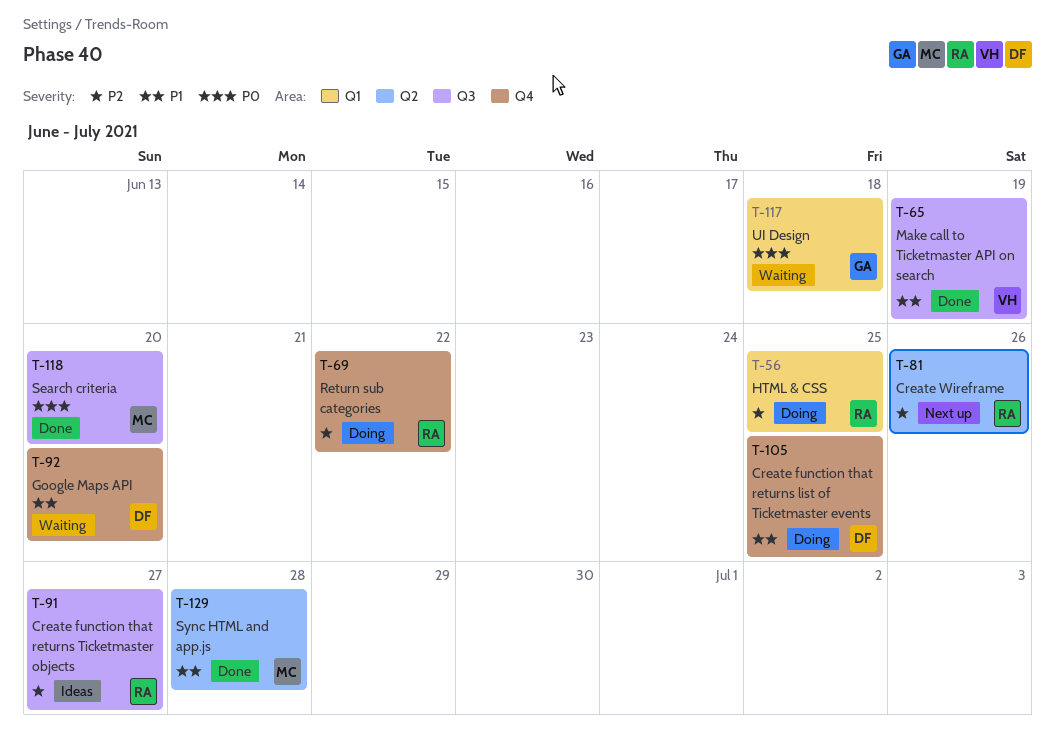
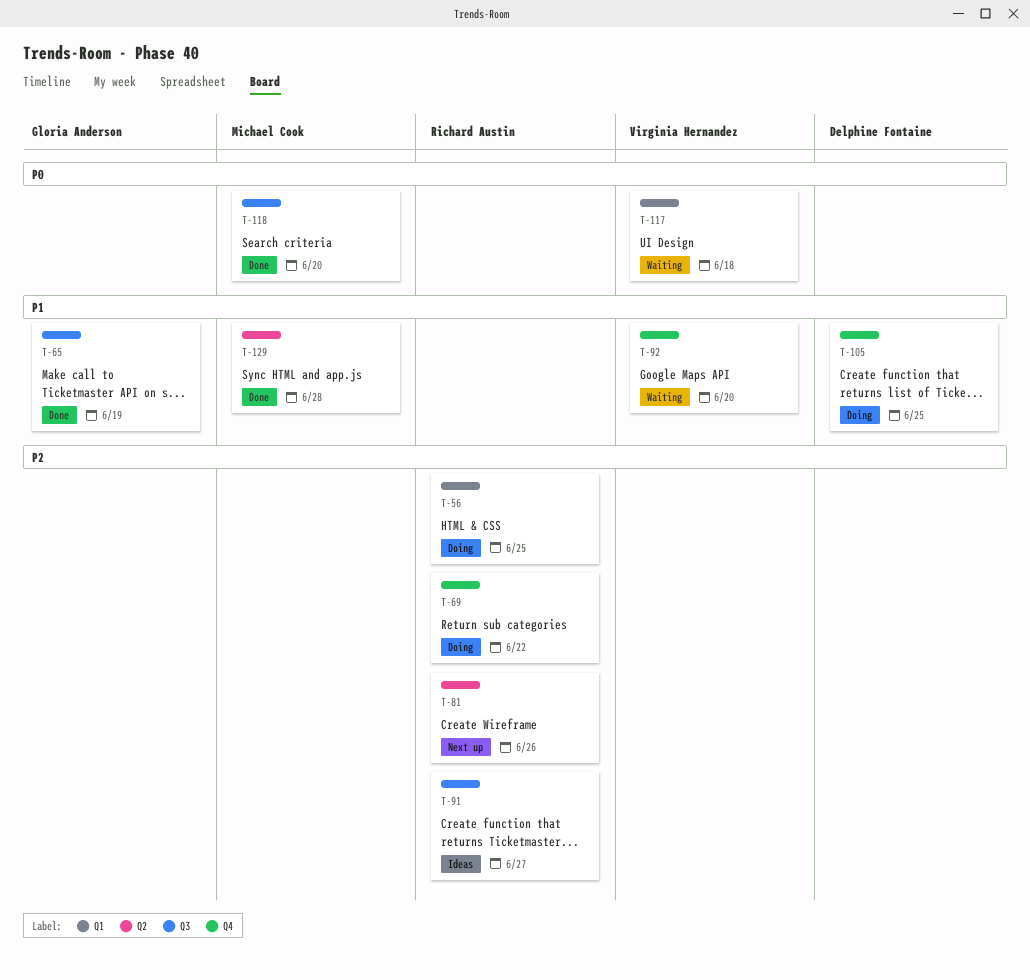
T-65, owner: Virginia Hernandez -> Gloria Anderson
T-92, owner: Delphine Fontaine -> Virginia Hernandez
T-117, owner: Gloria Anderson -> Virginia Hernandez

